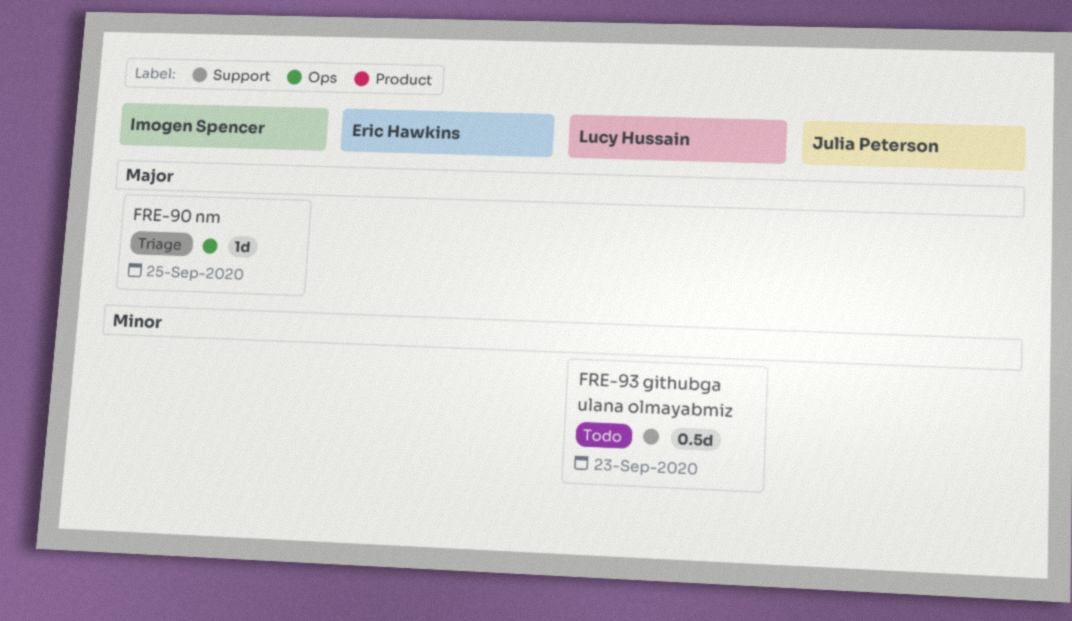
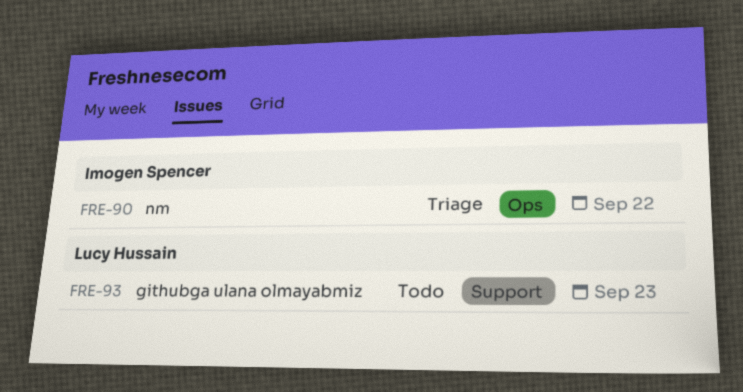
FRE-90, due: Sep 25 -> Sep 22

